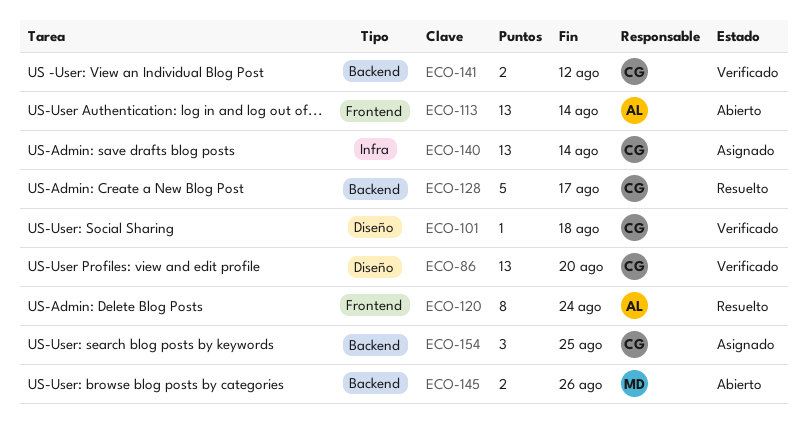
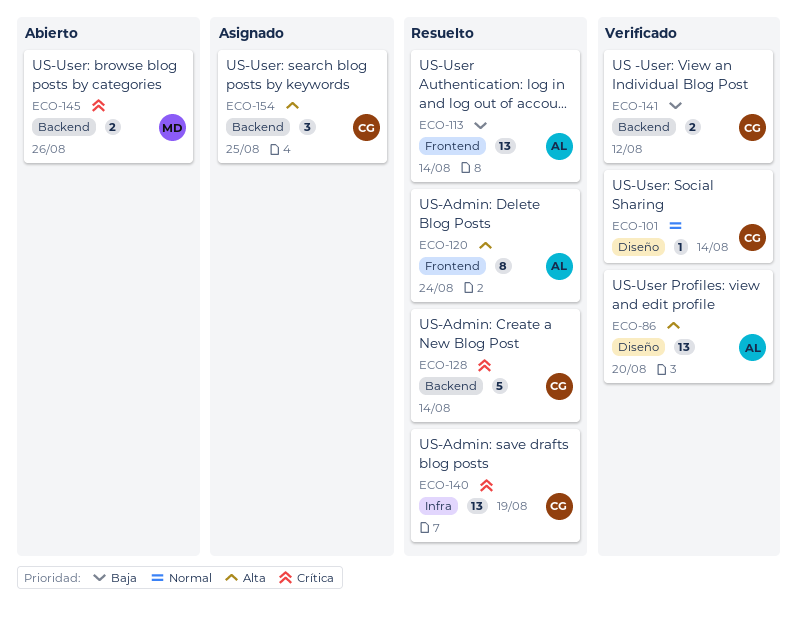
ECO-86, owner: CG -> AL
ECO-101, due: Aug 18 -> Aug 14
ECO-113, status: Abierto -> Resuelto
ECO-128, due: Aug 17 -> Aug 14
ECO-140, status: Asignado -> Resuelto
ECO-140, due: Aug 14 -> Aug 19

